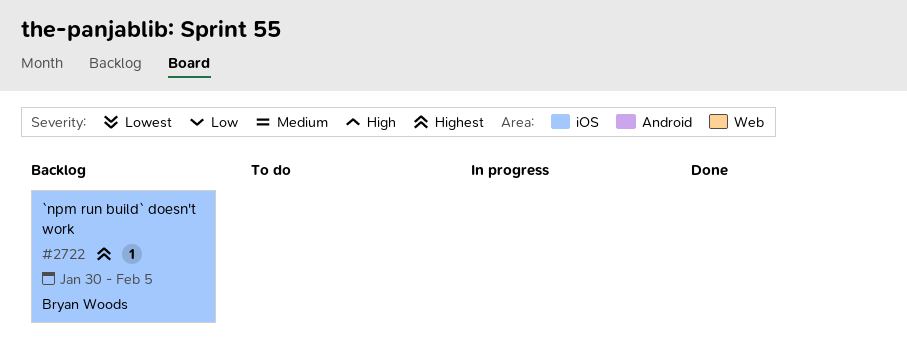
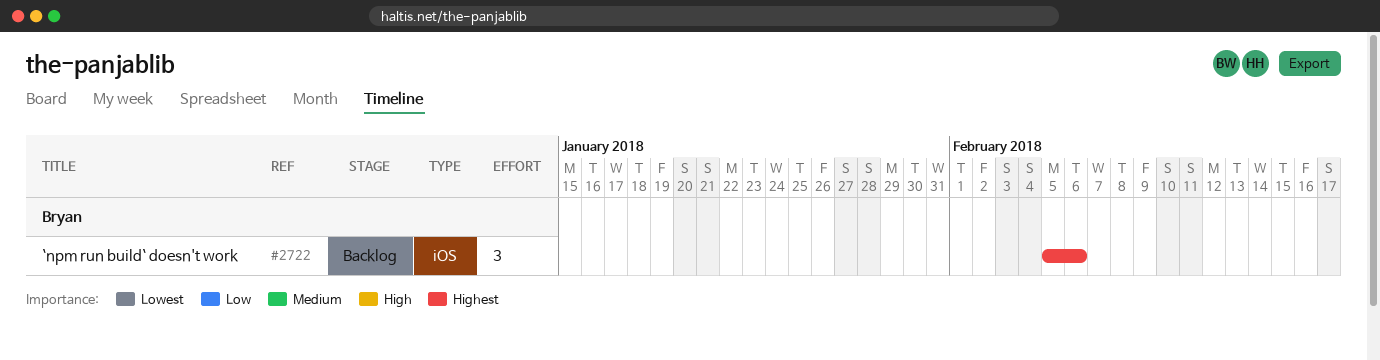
#2722, estimate: 1 -> 3
#2722, start: Jan 30 -> Feb 5
#2722, due: Feb 5 -> Feb 6

